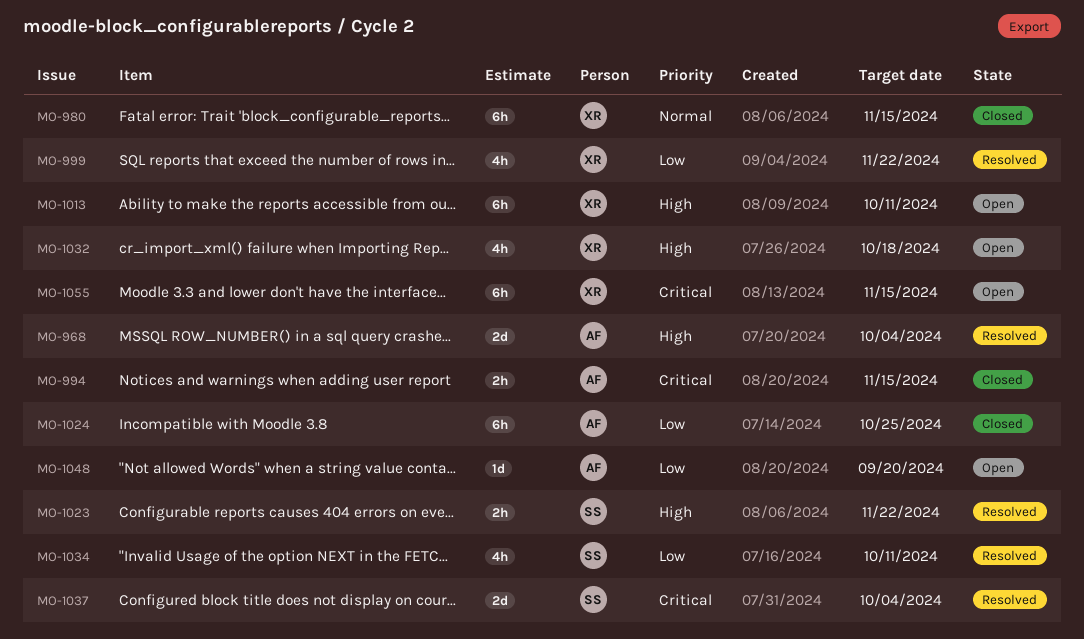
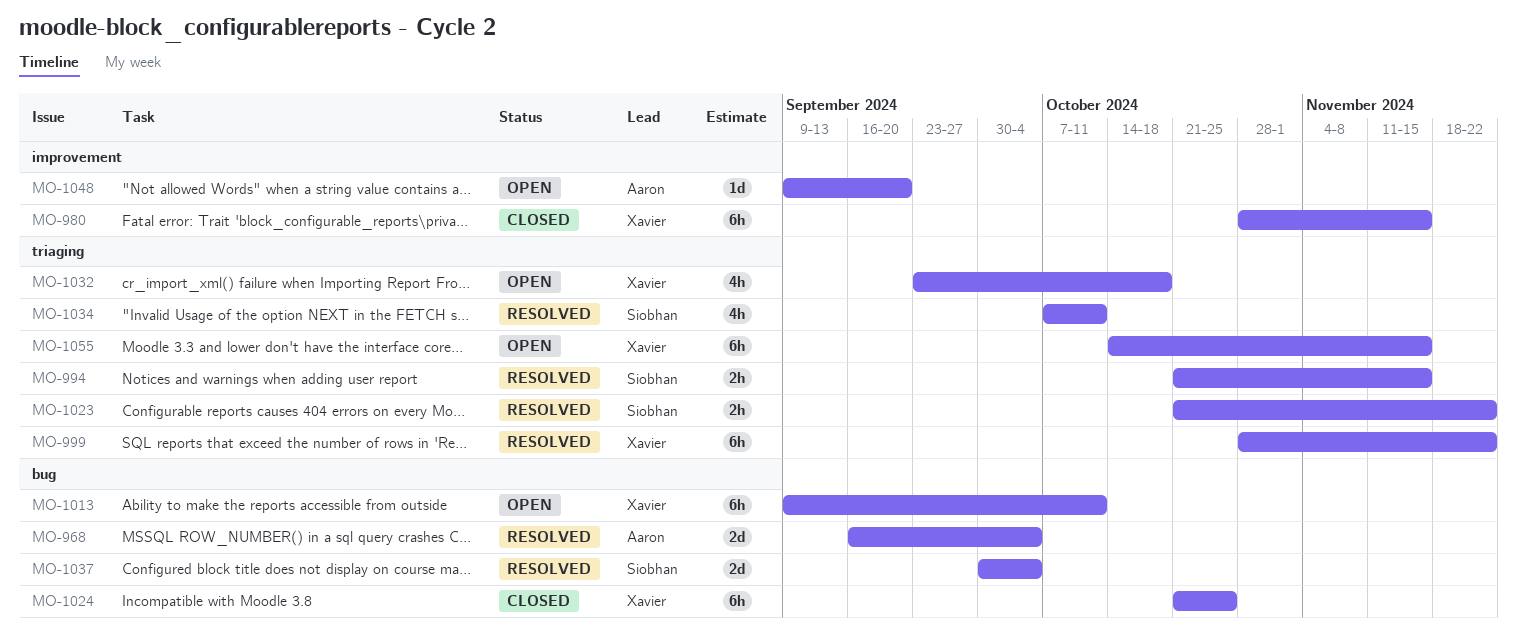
MO-994, status: Closed -> Resolved
MO-994, owner: Aaron -> Siobhan
MO-999, estimate: 4h -> 6h
MO-1024, owner: Aaron -> Xavier

